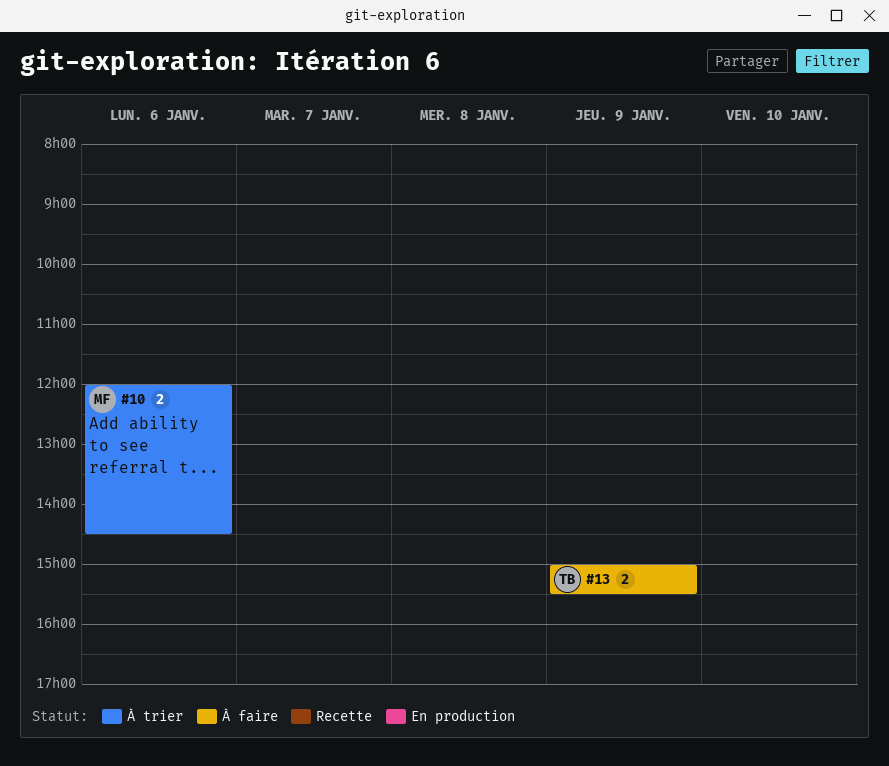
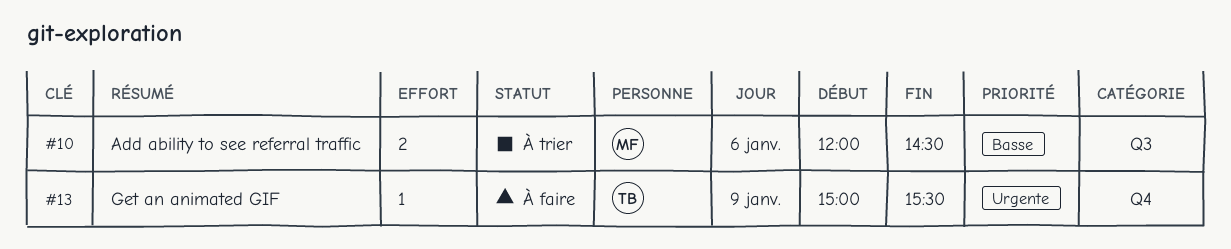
#13, estimate: 2 -> 1

